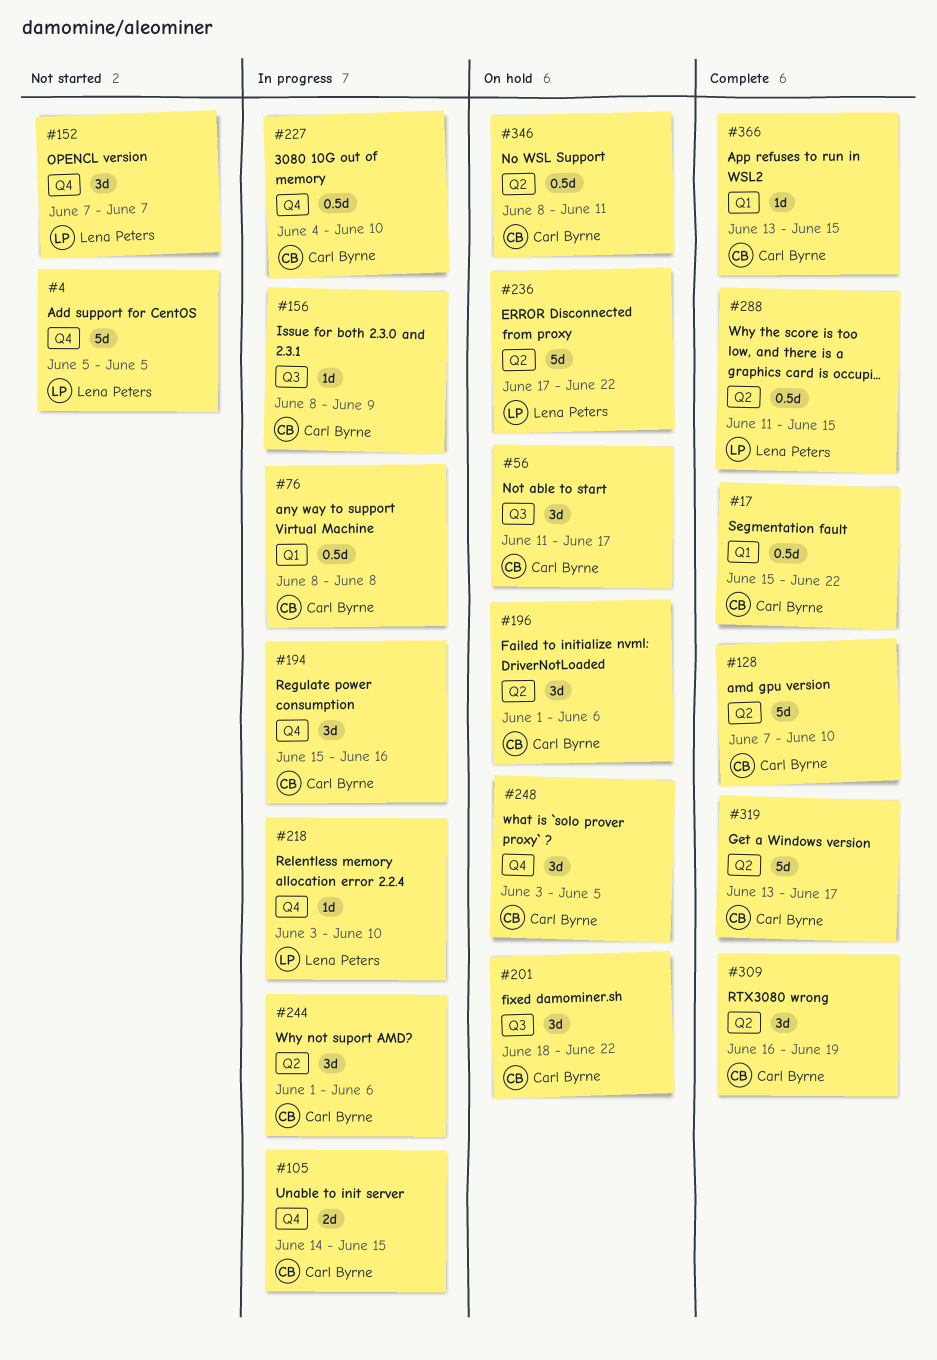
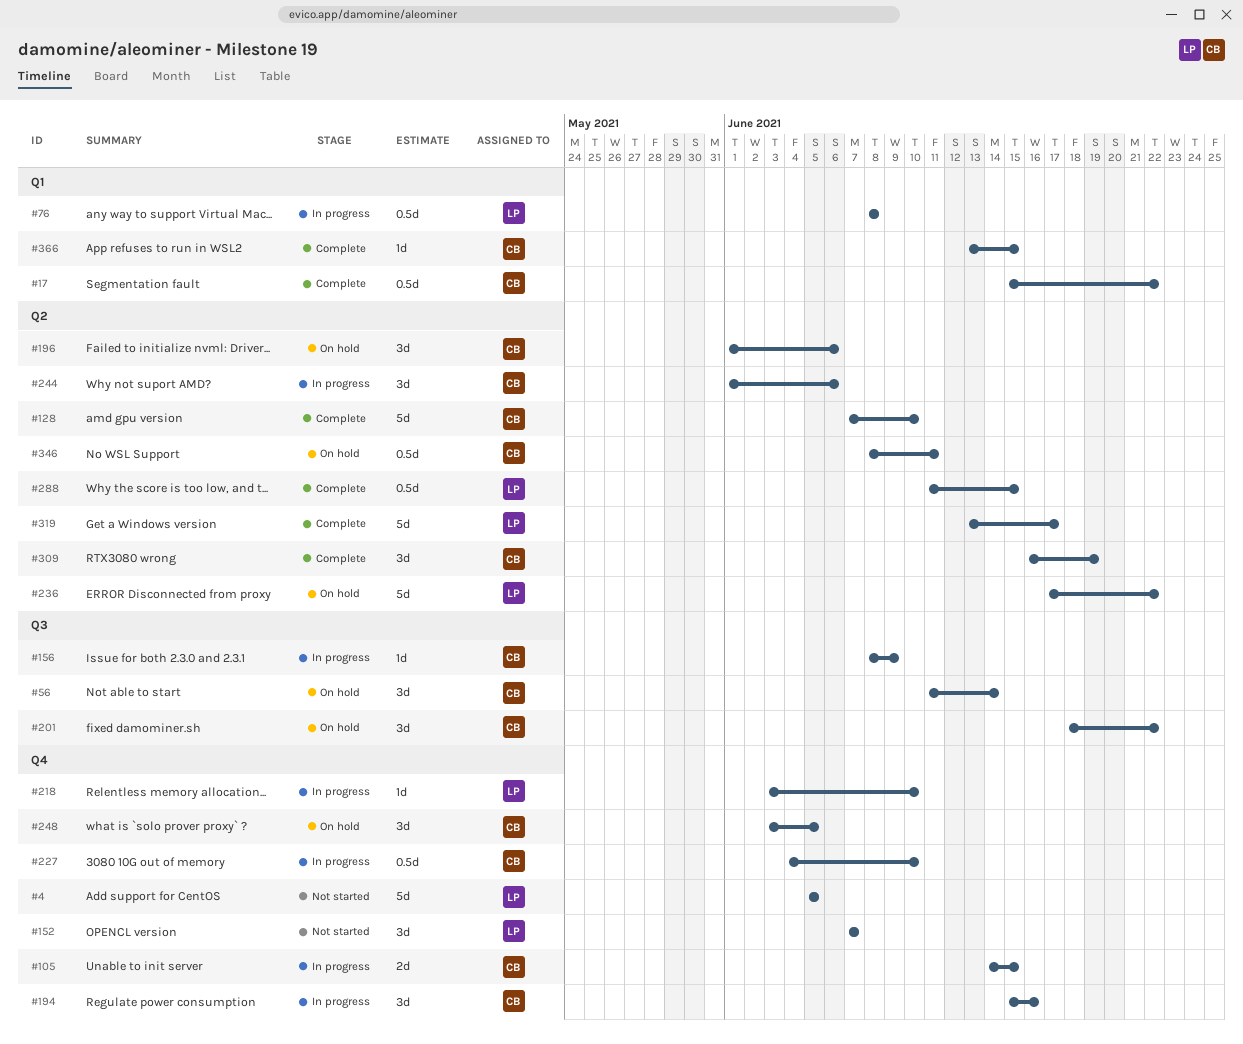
#56, due: Jun 17 -> Jun 14
#76, owner: Carl Byrne -> Lena Peters
#319, owner: Carl Byrne -> Lena Peters

